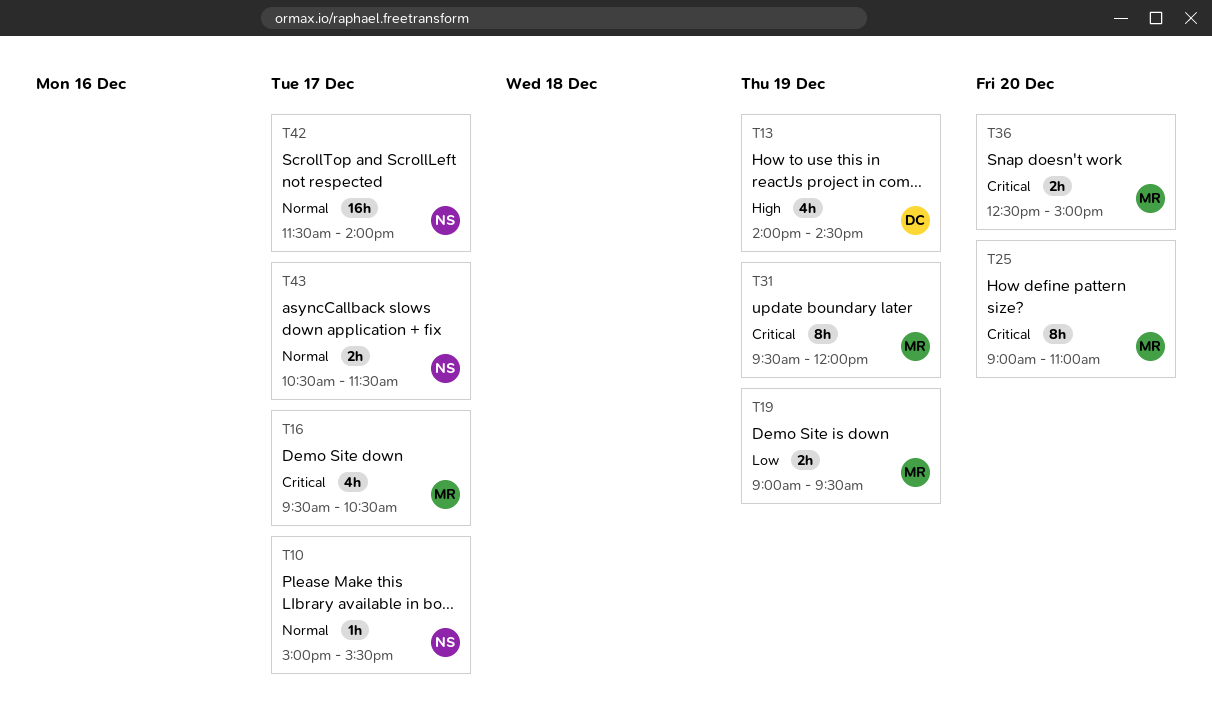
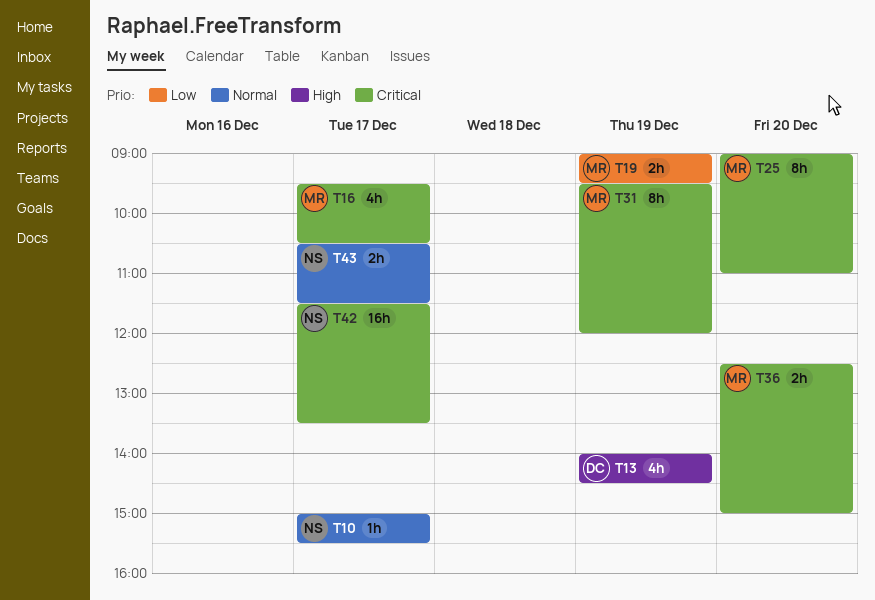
T42, priority: Normal -> Critical
T42, ends: 14:00 -> 13:30

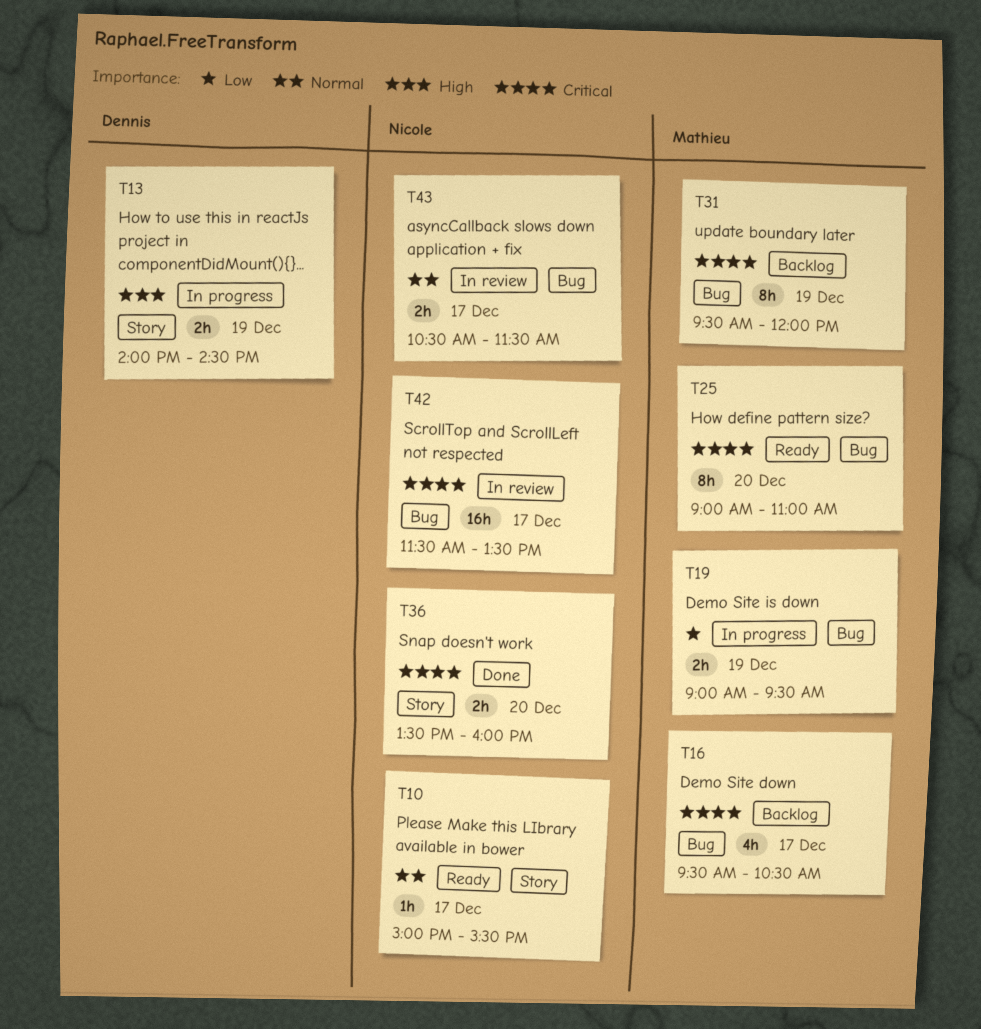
T13, estimate: 4h -> 2h
T36, owner: Mathieu -> Nicole
T36, begins: 12:30 -> 13:30
T36, ends: 15:00 -> 16:00

